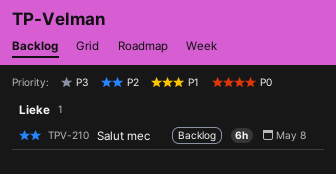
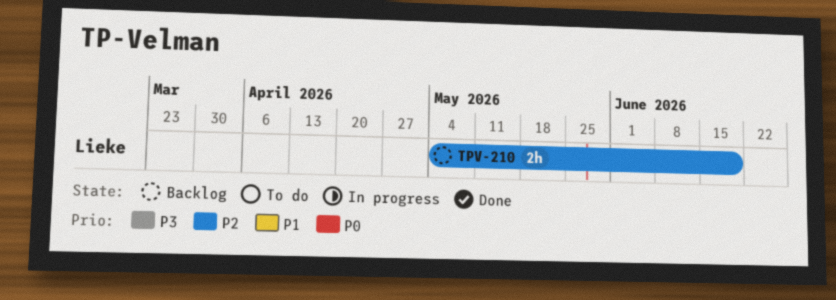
TPV-210, estimate: 6h -> 2h
TPV-210, due: May 8 -> Jun 19

